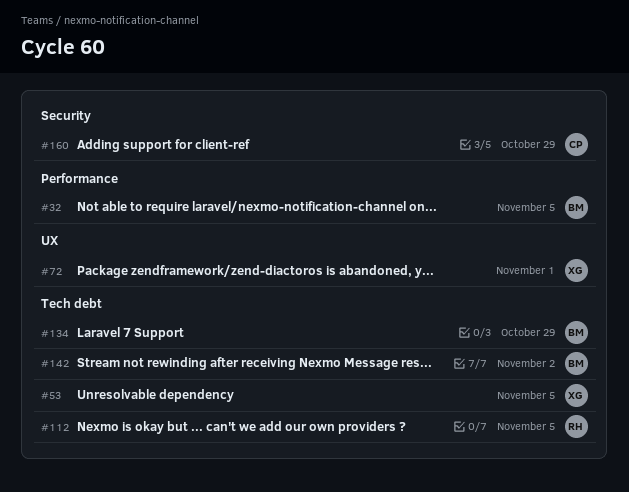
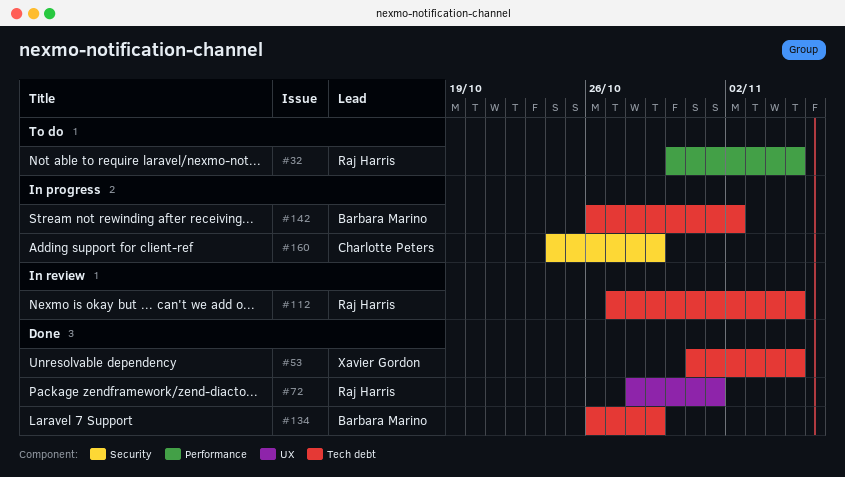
#32, owner: Barbara Marino -> Raj Harris
#72, owner: Xavier Gordon -> Raj Harris

